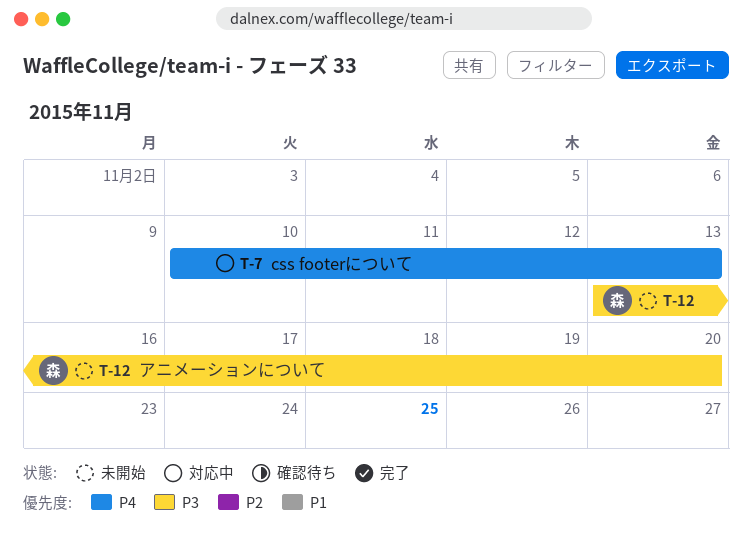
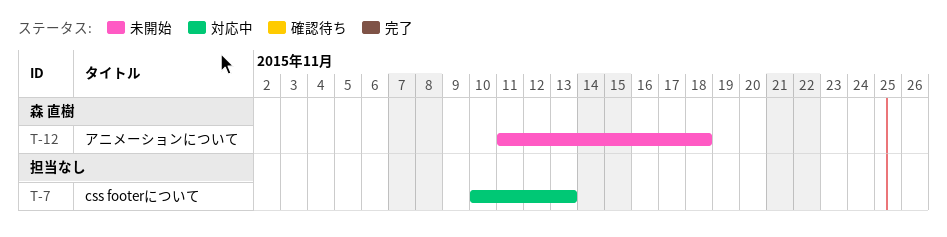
T-12, start: Nov 13 -> Nov 11
T-12, due: Nov 20 -> Nov 18

